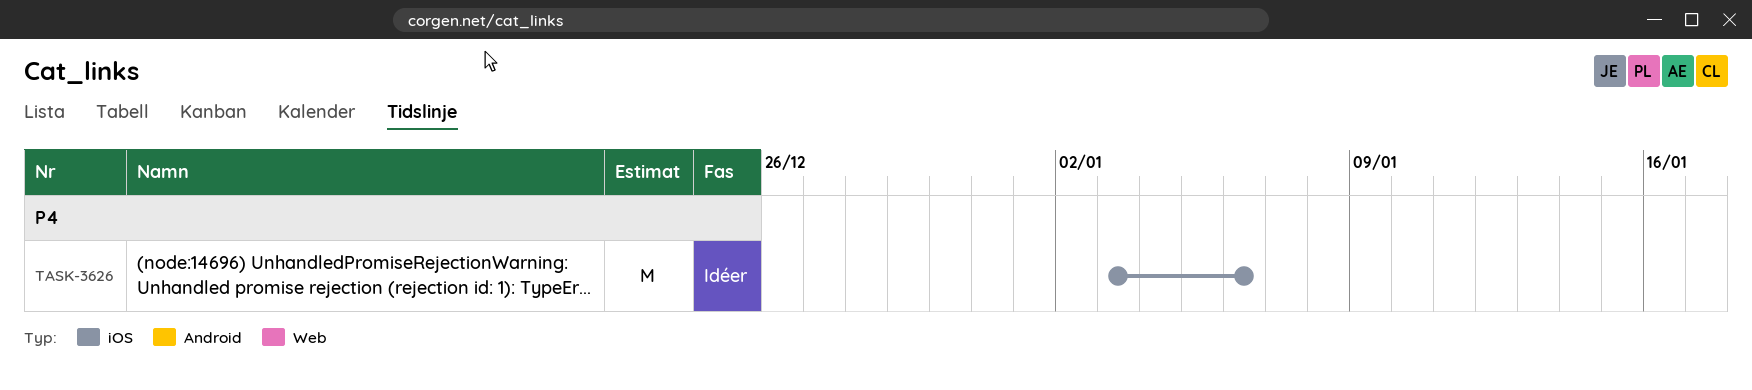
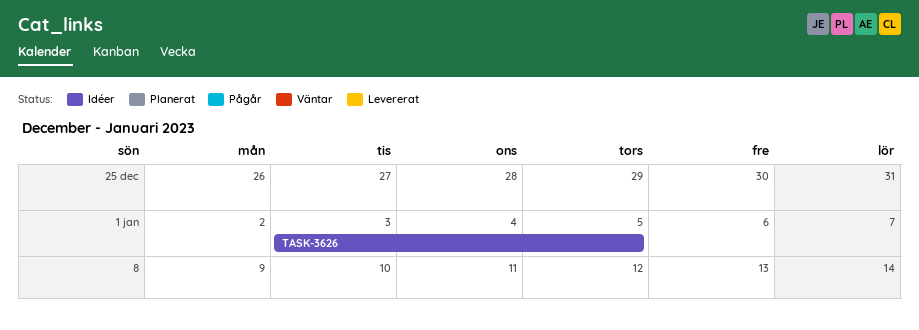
TASK-3626, due: Jan 6 -> Jan 5

